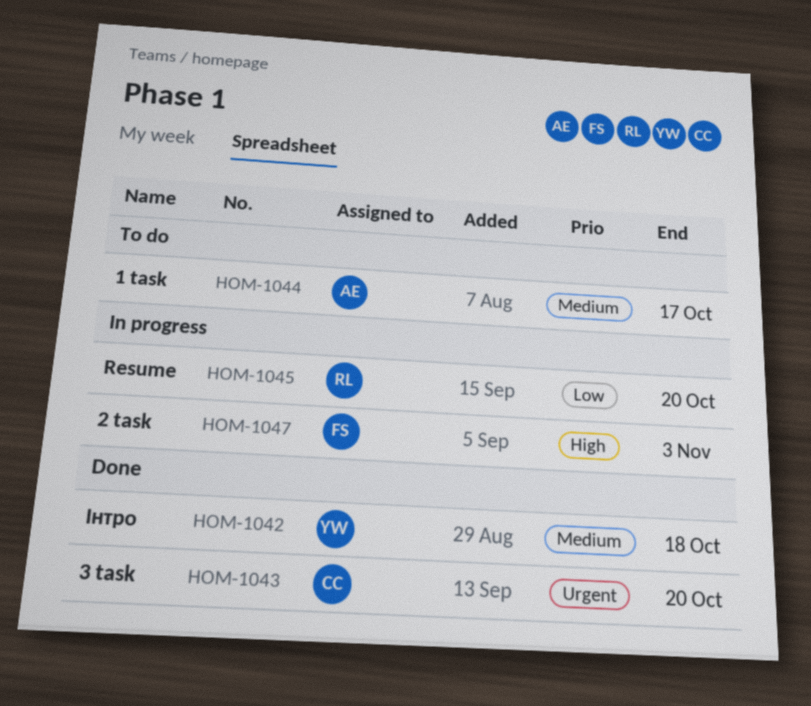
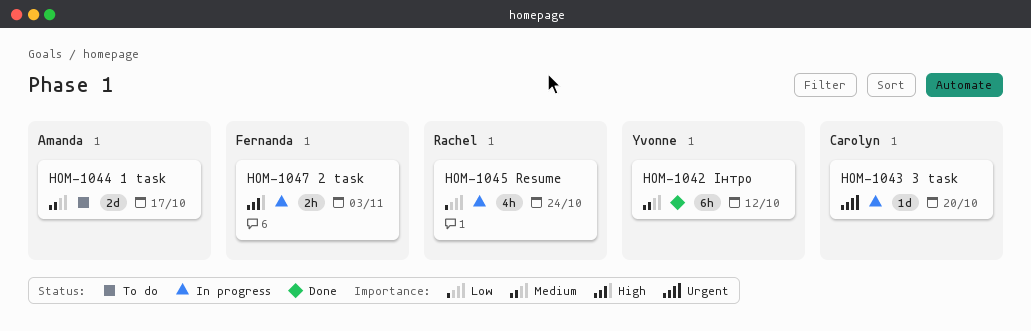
HOM-1042, due: Oct 18 -> Oct 12
HOM-1043, status: Done -> In progress
HOM-1045, due: Oct 20 -> Oct 24

